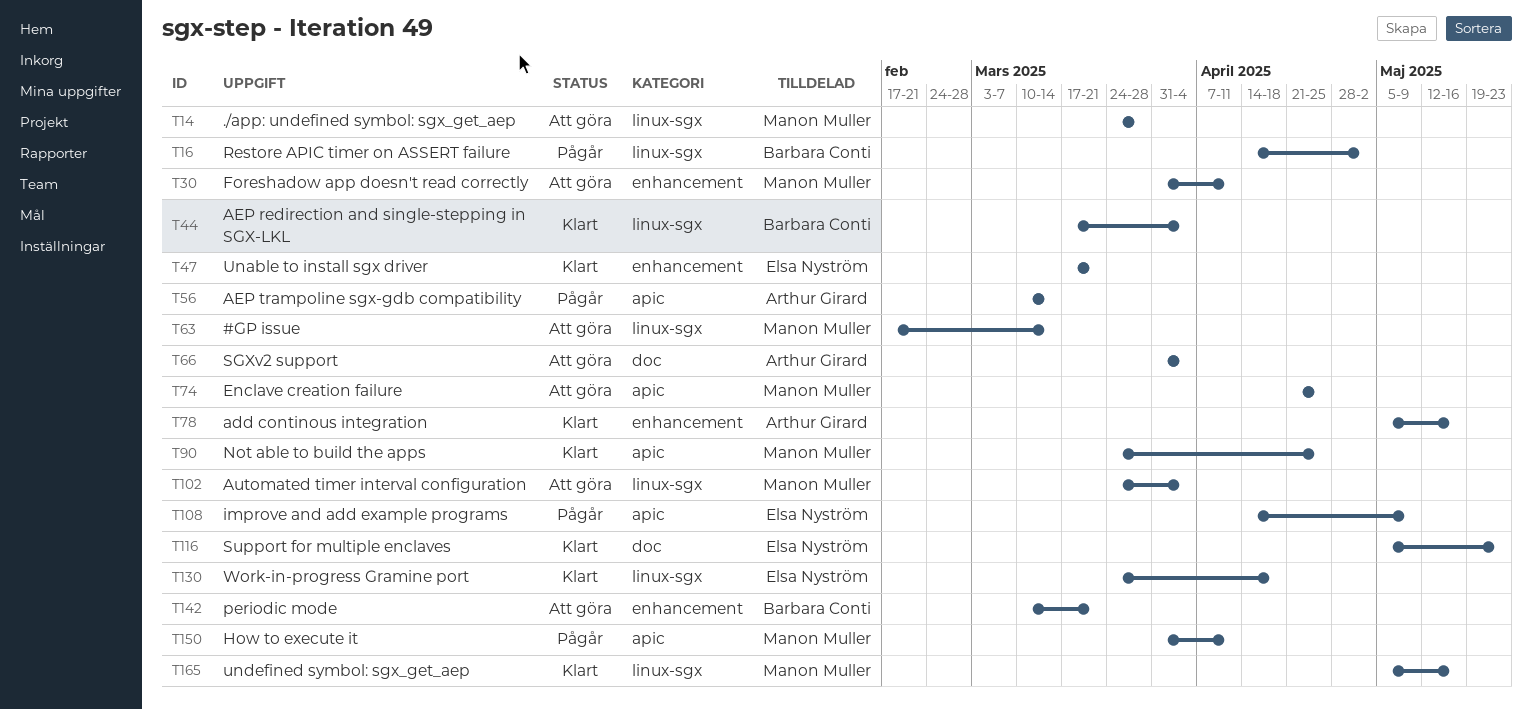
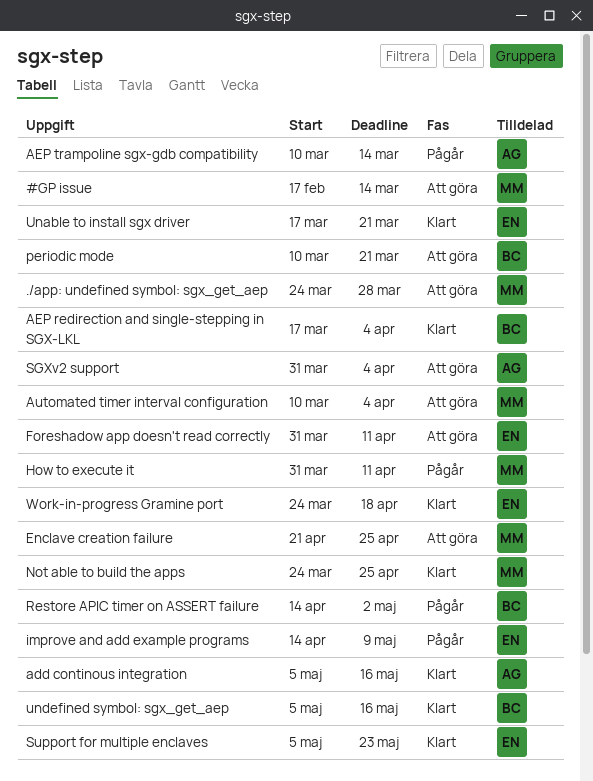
Automated timer interval configuration, start: Mar 24 -> Mar 10
Foreshadow app doesn't read correctly, owner: Manon Muller -> Elsa Nyström
undefined symbol: sgx_get_aep, owner: Manon Muller -> Barbara Conti

